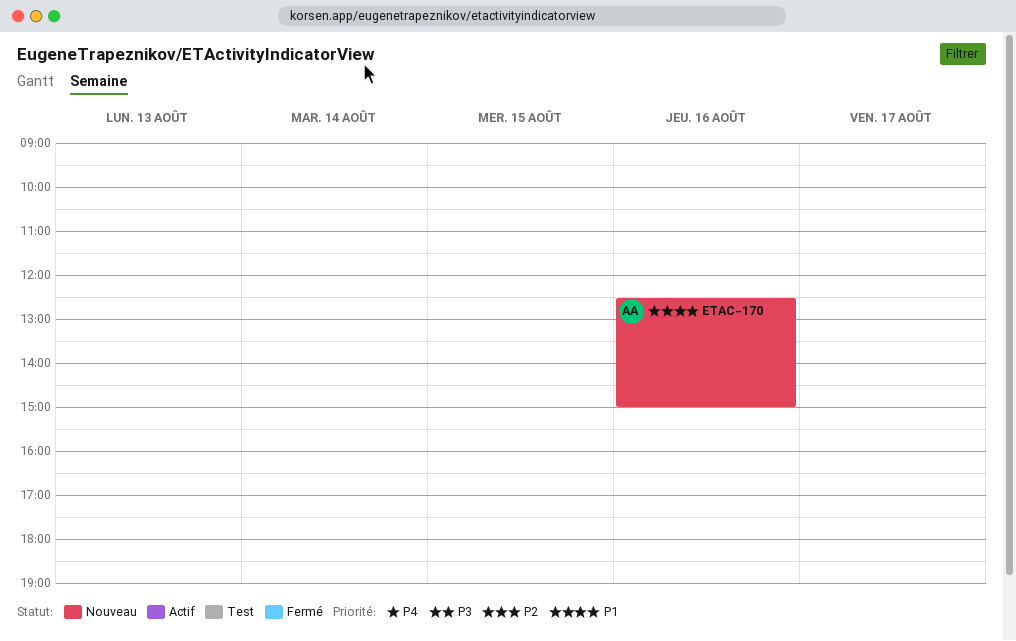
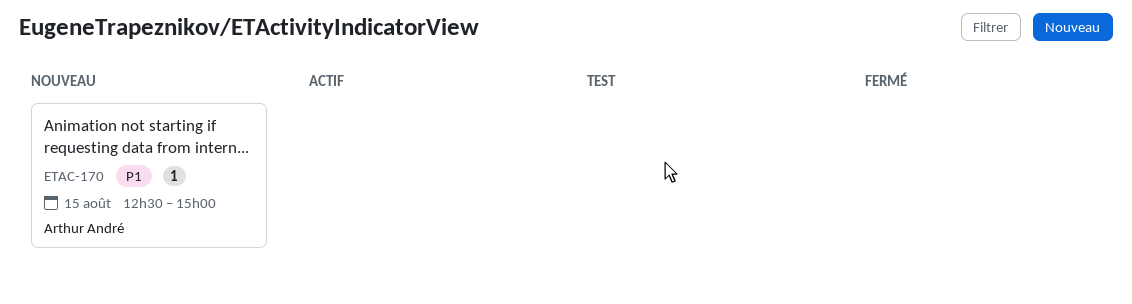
ETAC-170, day: Aug 16 -> Aug 15

